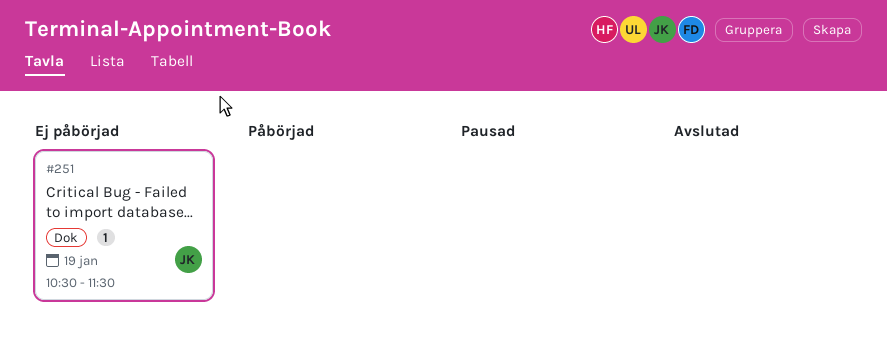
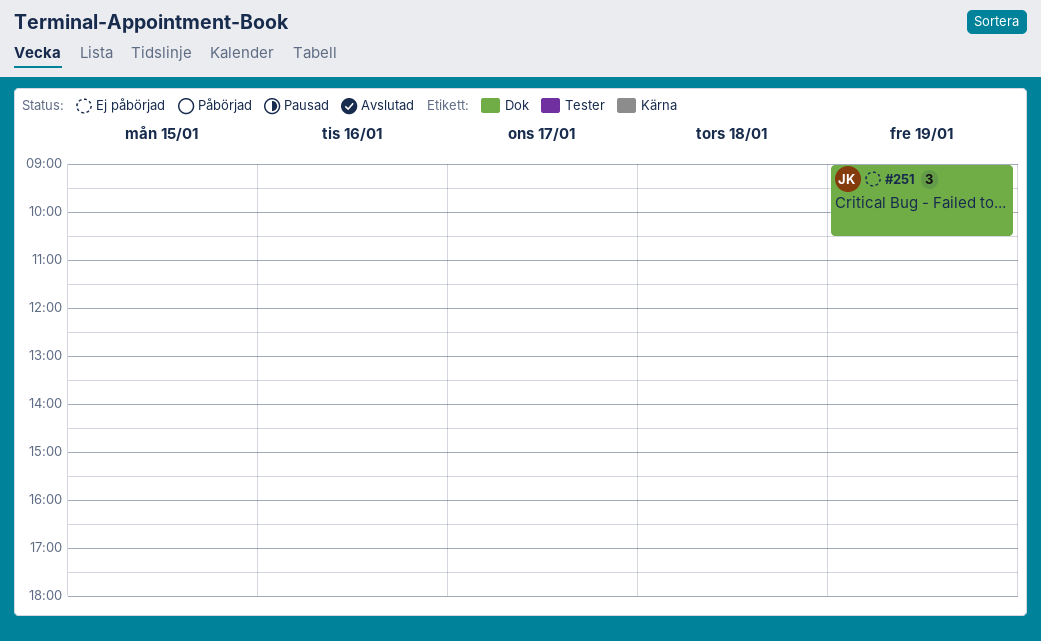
#251, estimate: 1 -> 3
#251, begins: 10:30 -> 09:00
#251, ends: 11:30 -> 10:30

